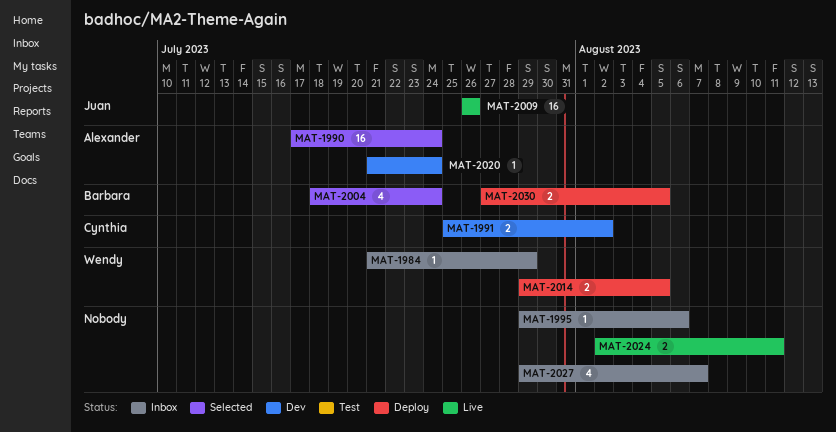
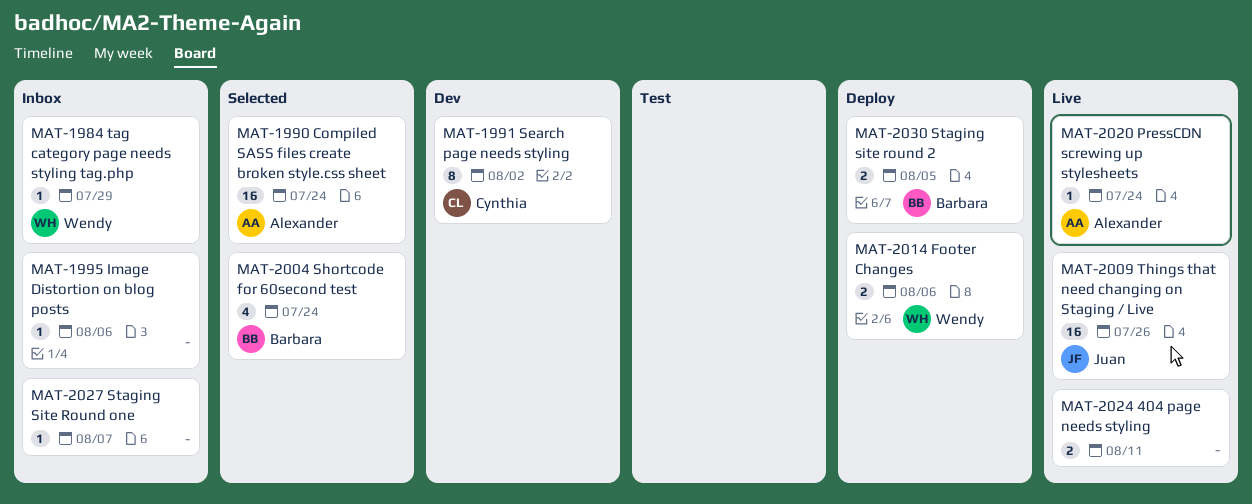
MAT-1991, estimate: 2 -> 8
MAT-2014, due: Aug 5 -> Aug 6
MAT-2020, status: Dev -> Live
MAT-2027, estimate: 4 -> 1

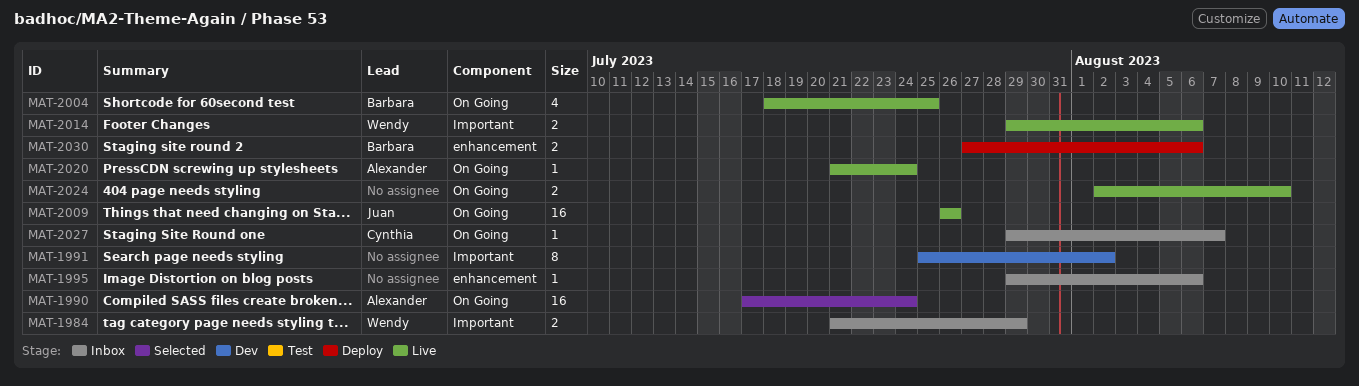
MAT-1984, estimate: 1 -> 2
MAT-1991, owner: Cynthia -> none
MAT-2004, status: Selected -> Live
MAT-2004, due: Jul 24 -> Jul 25
MAT-2014, status: Deploy -> Live
MAT-2024, due: Aug 11 -> Aug 10
MAT-2027, owner: none -> Cynthia
MAT-2030, due: Aug 5 -> Aug 6

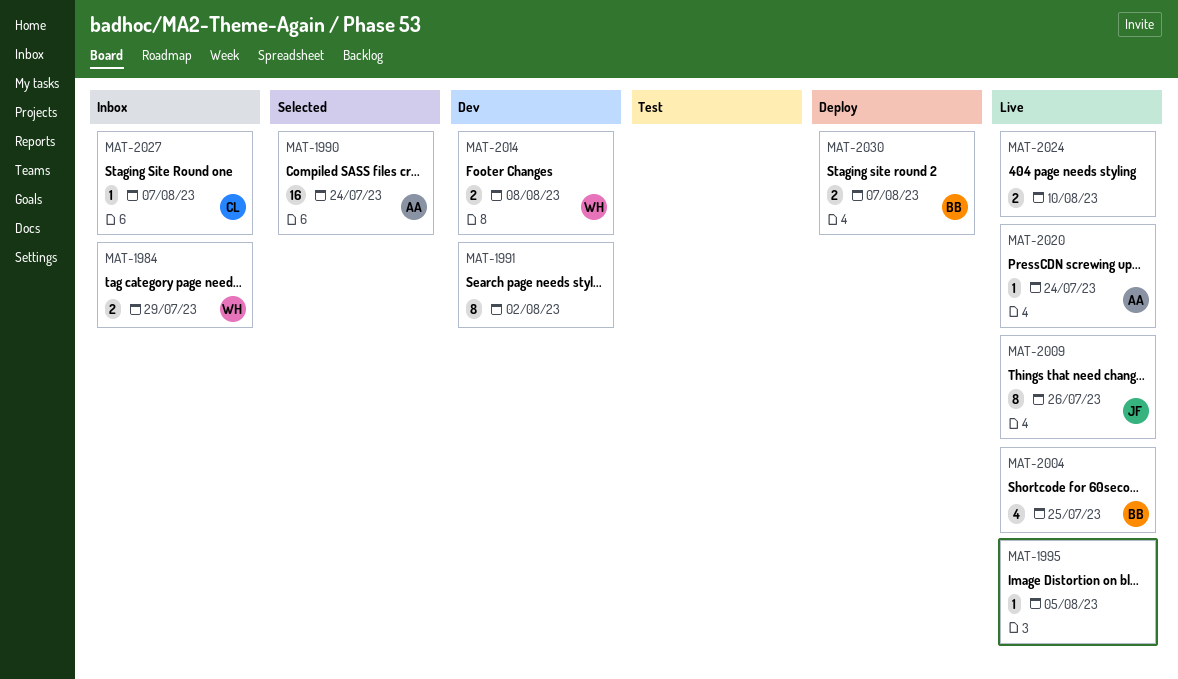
MAT-1995, status: Inbox -> Live
MAT-1995, due: Aug 6 -> Aug 5
MAT-2009, estimate: 16 -> 8
MAT-2014, status: Live -> Dev
MAT-2014, due: Aug 6 -> Aug 8
MAT-2030, due: Aug 6 -> Aug 7

